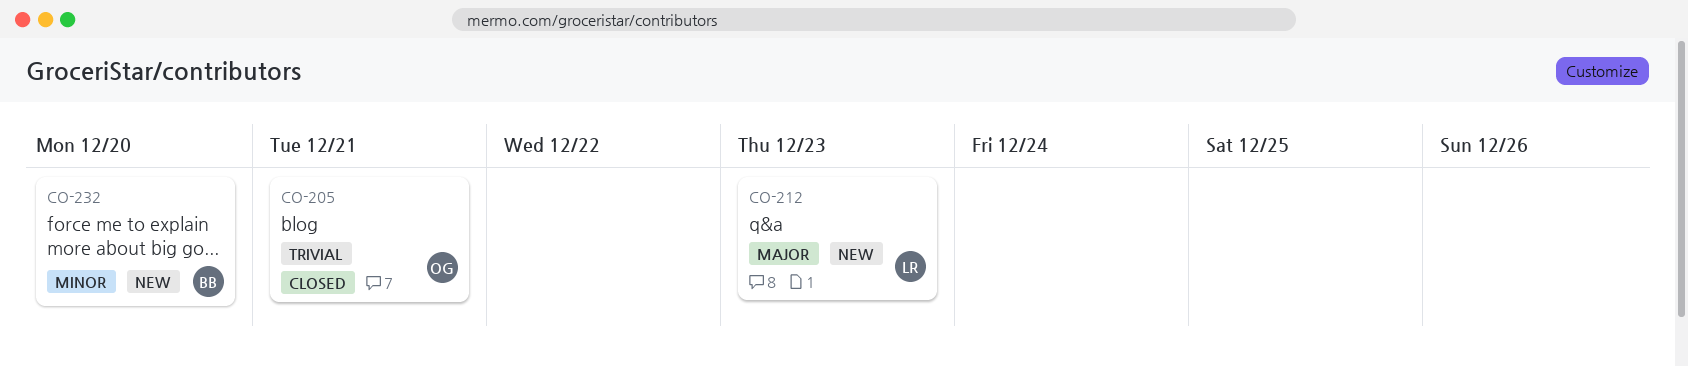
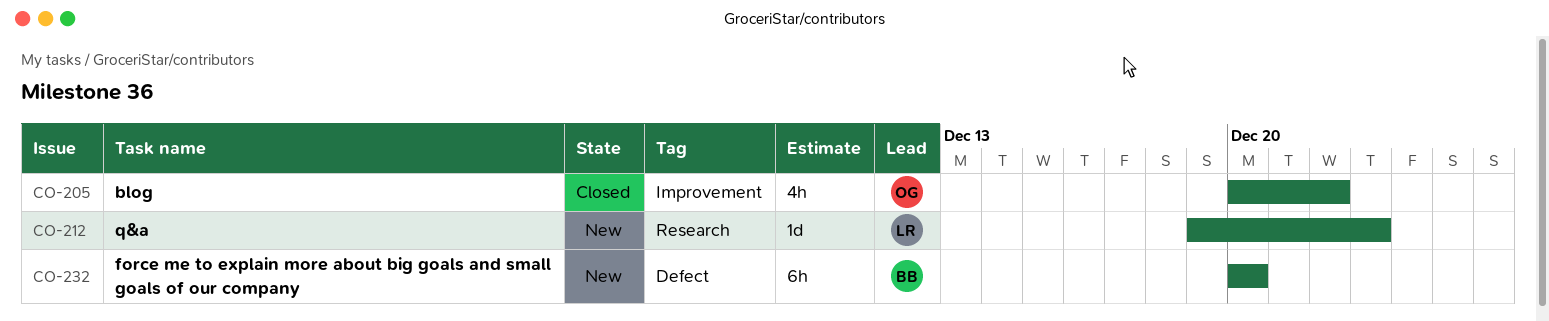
CO-205, due: Dec 21 -> Dec 22

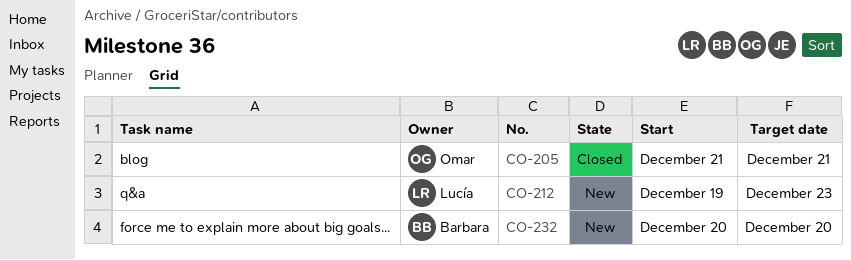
CO-205, start: Dec 20 -> Dec 21
CO-205, due: Dec 22 -> Dec 21

